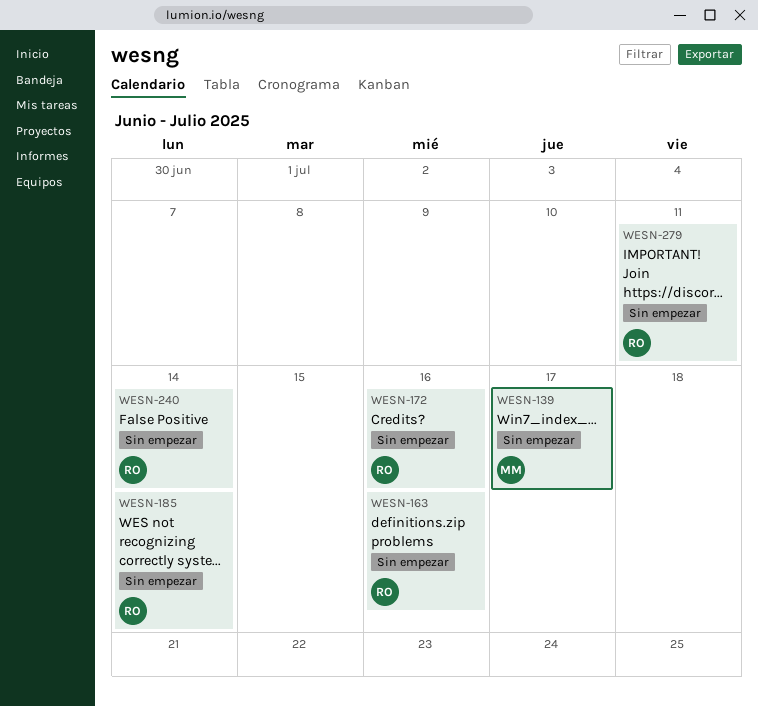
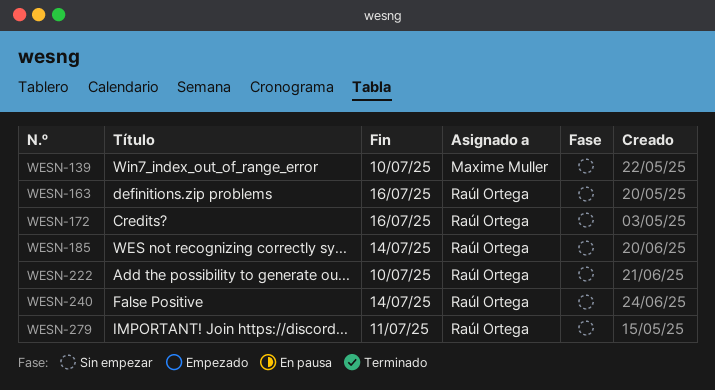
WESN-139, due: Jul 17 -> Jul 10
WESN-222: none -> present

